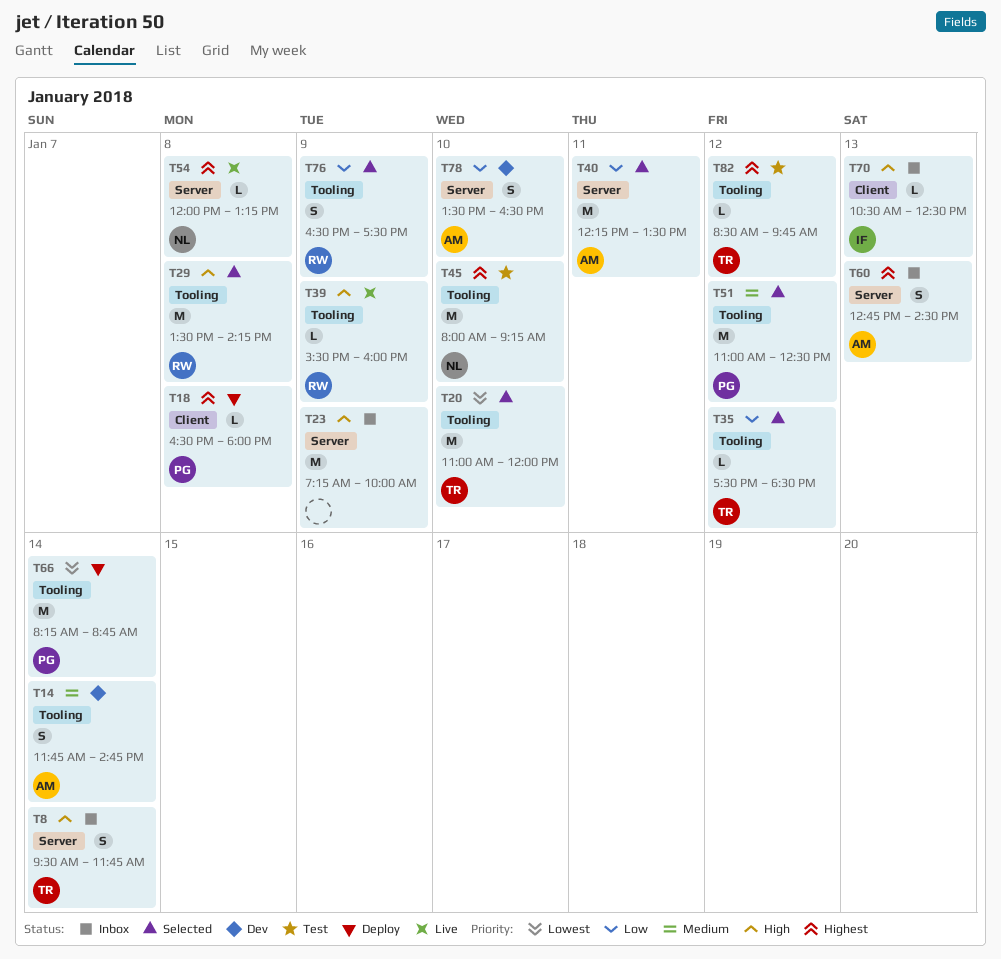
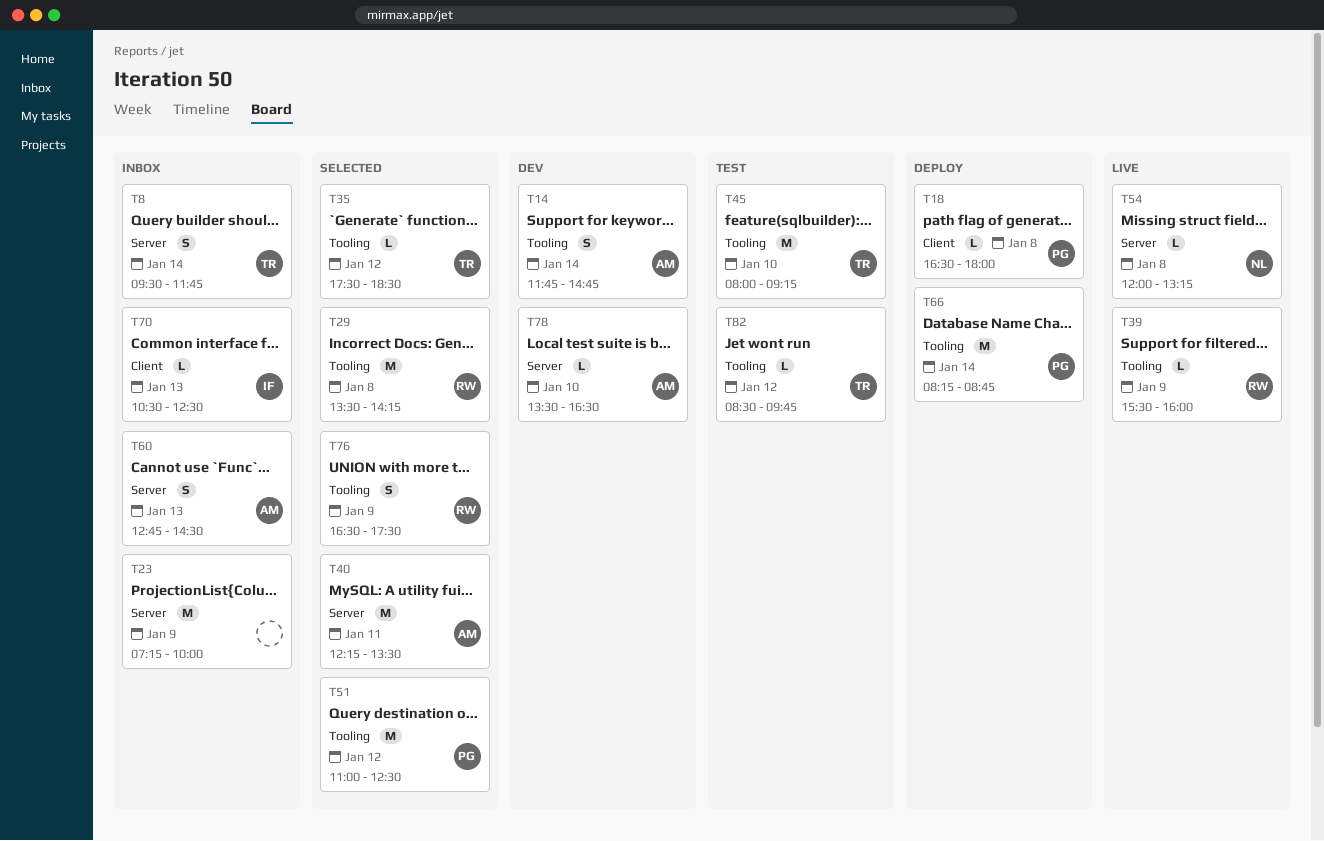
T20: present -> none
T45, owner: NL -> TR
T78, estimate: S -> L

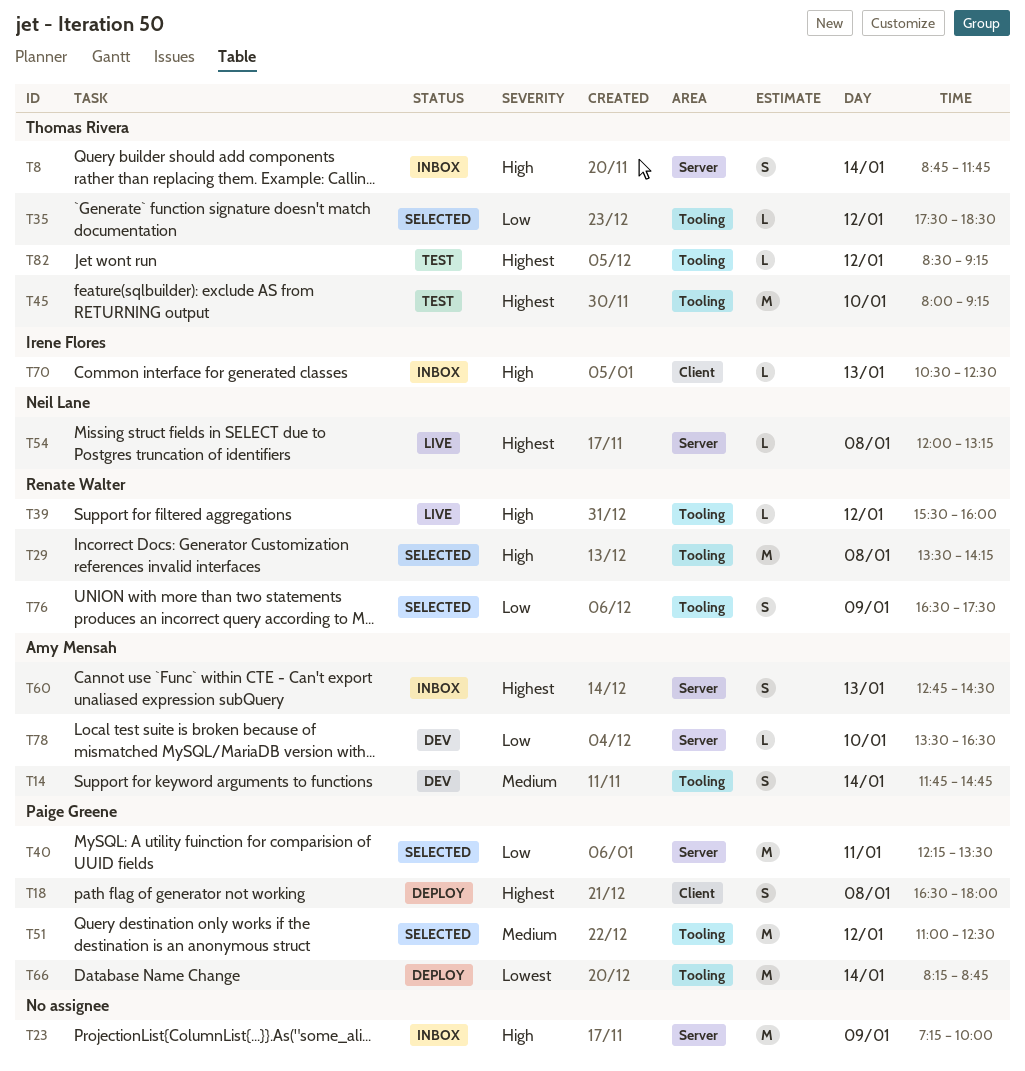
T8, begins: 09:30 -> 08:45
T18, estimate: L -> S
T39, day: Jan 9 -> Jan 12
T40, owner: Amy Mensah -> Paige Greene
T82, ends: 09:45 -> 09:15

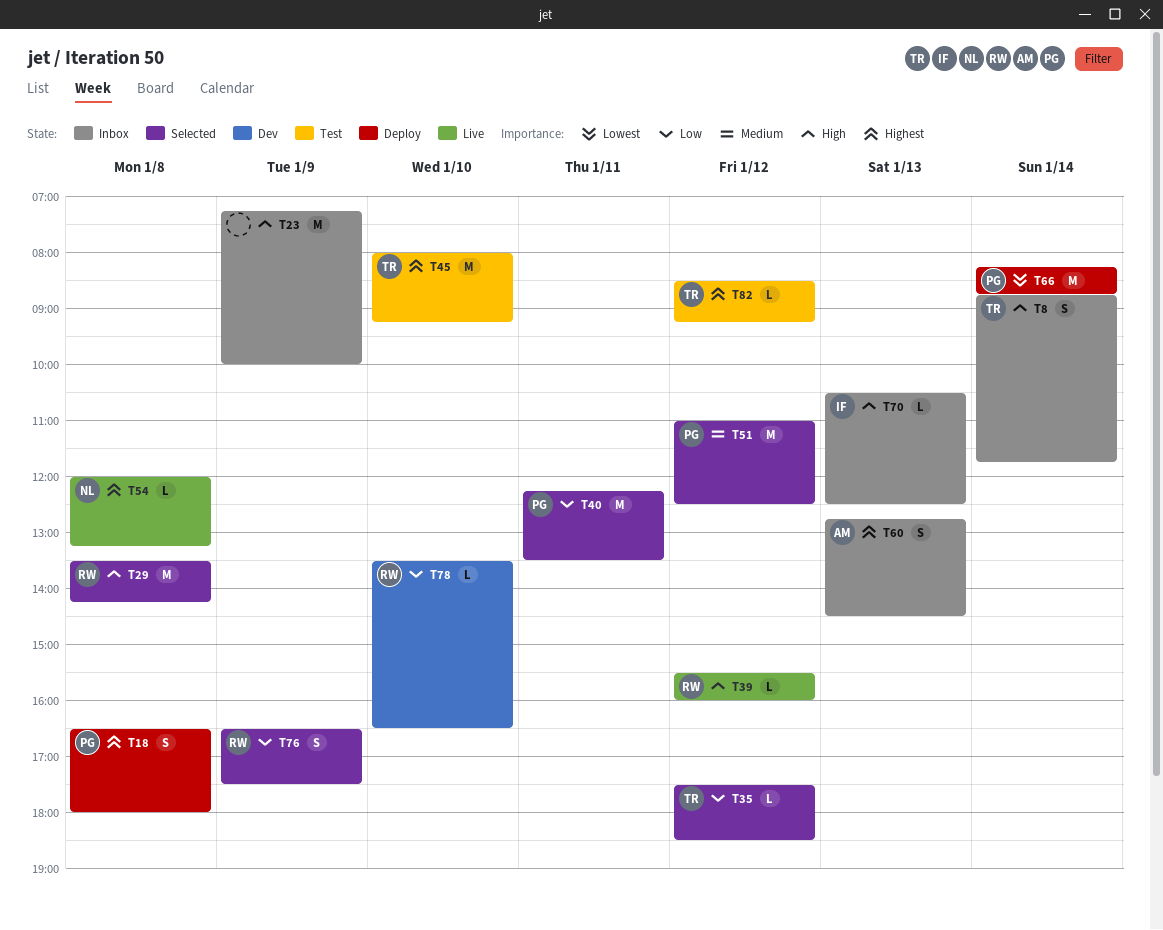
T14: present -> none
T78, owner: Amy Mensah -> Renate Walter

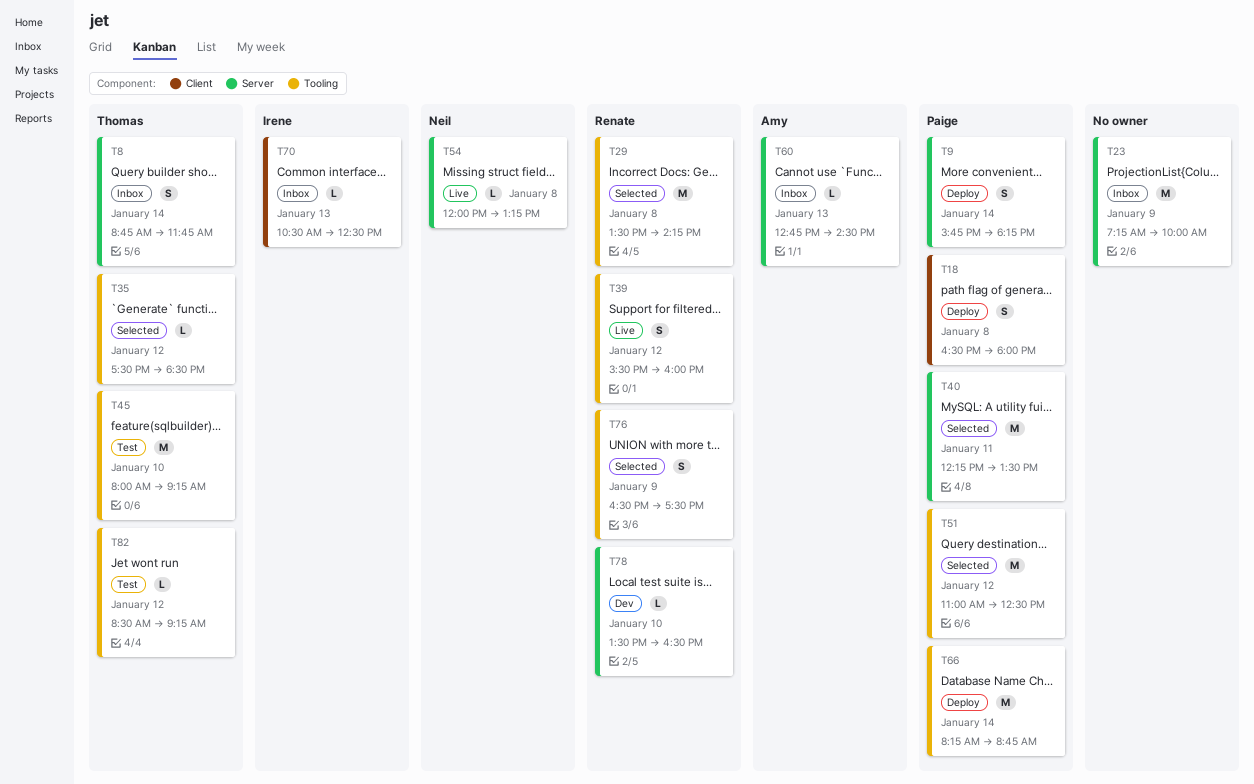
T9: none -> present
T39, estimate: L -> S
T60, estimate: S -> L

